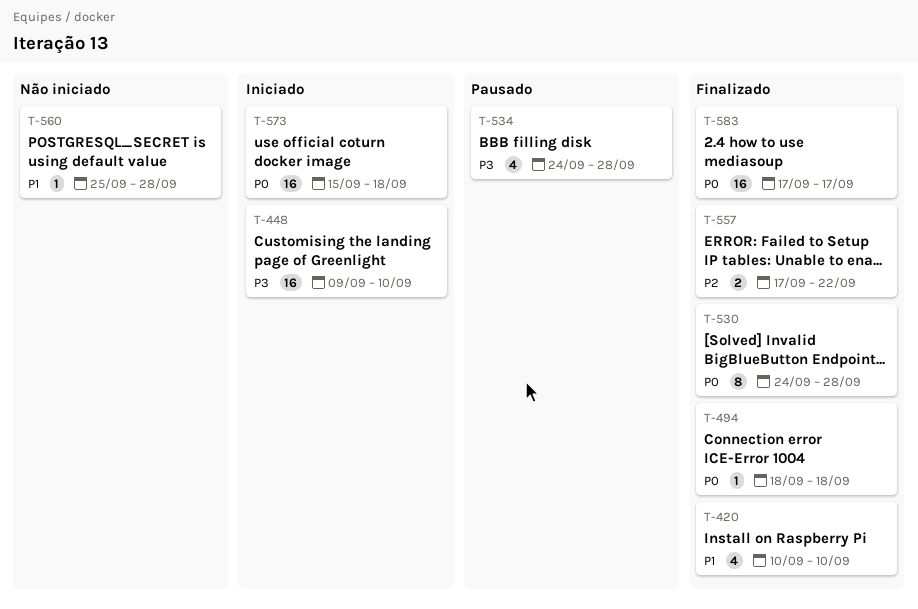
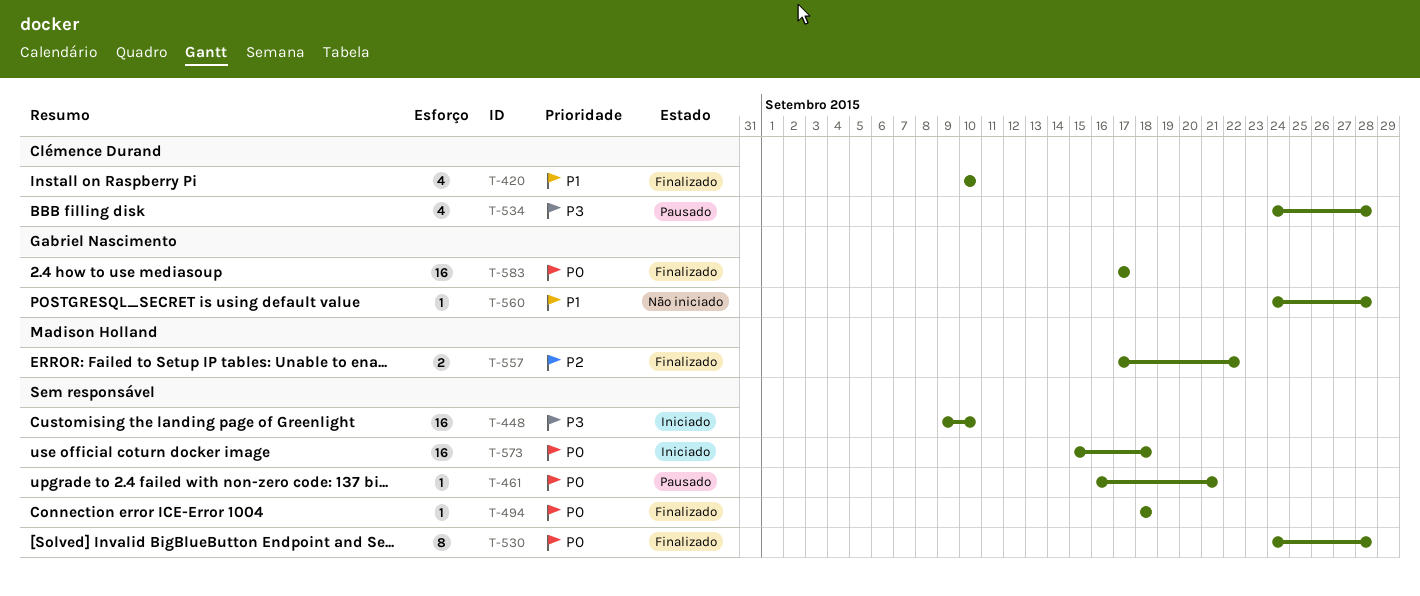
T-461: none -> present
T-560, start: Sep 25 -> Sep 24

